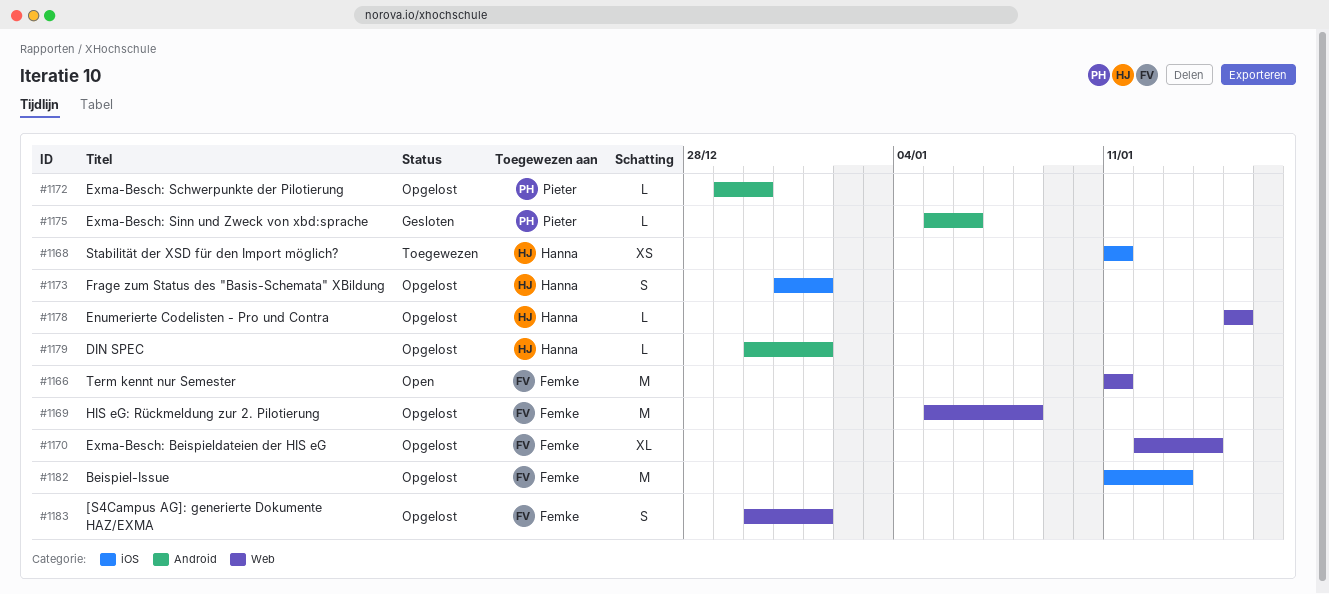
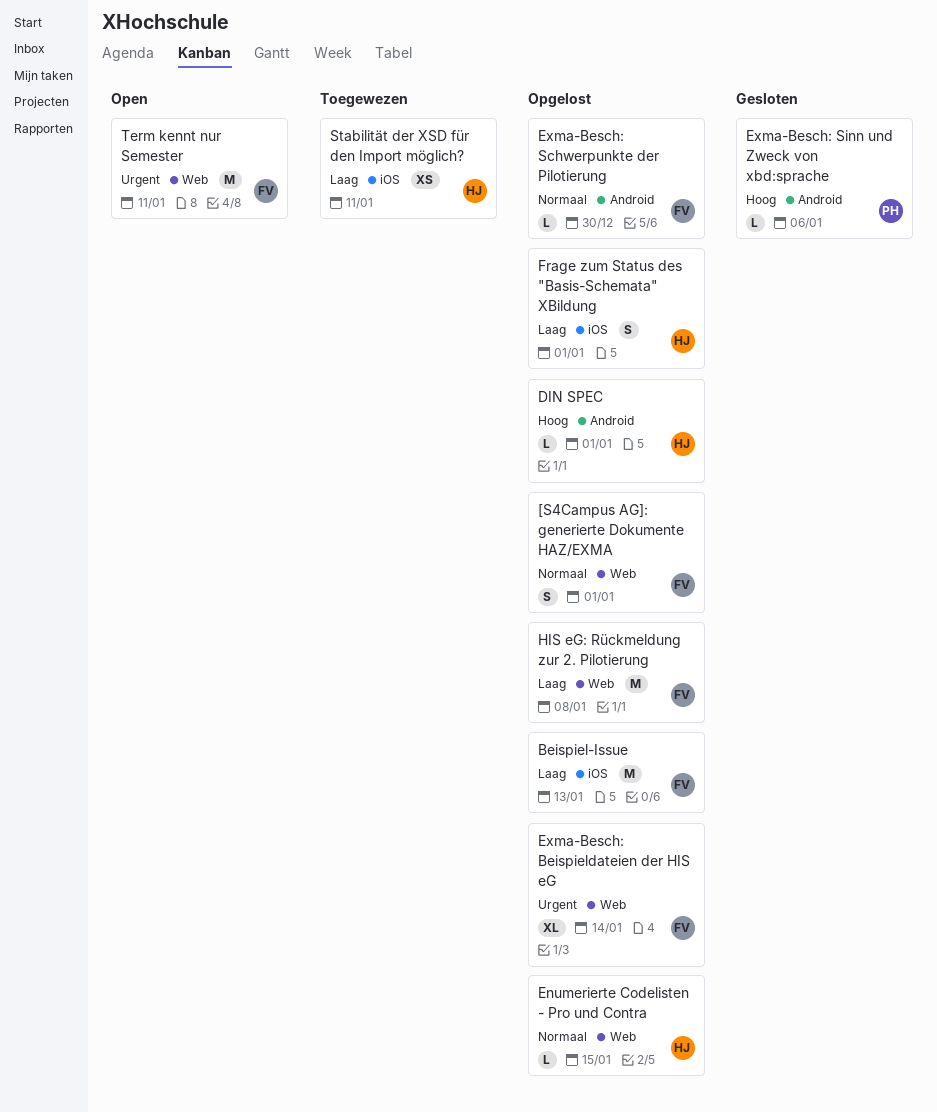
Exma-Besch: Schwerpunkte der Pilotierung, owner: Pieter -> Femke

